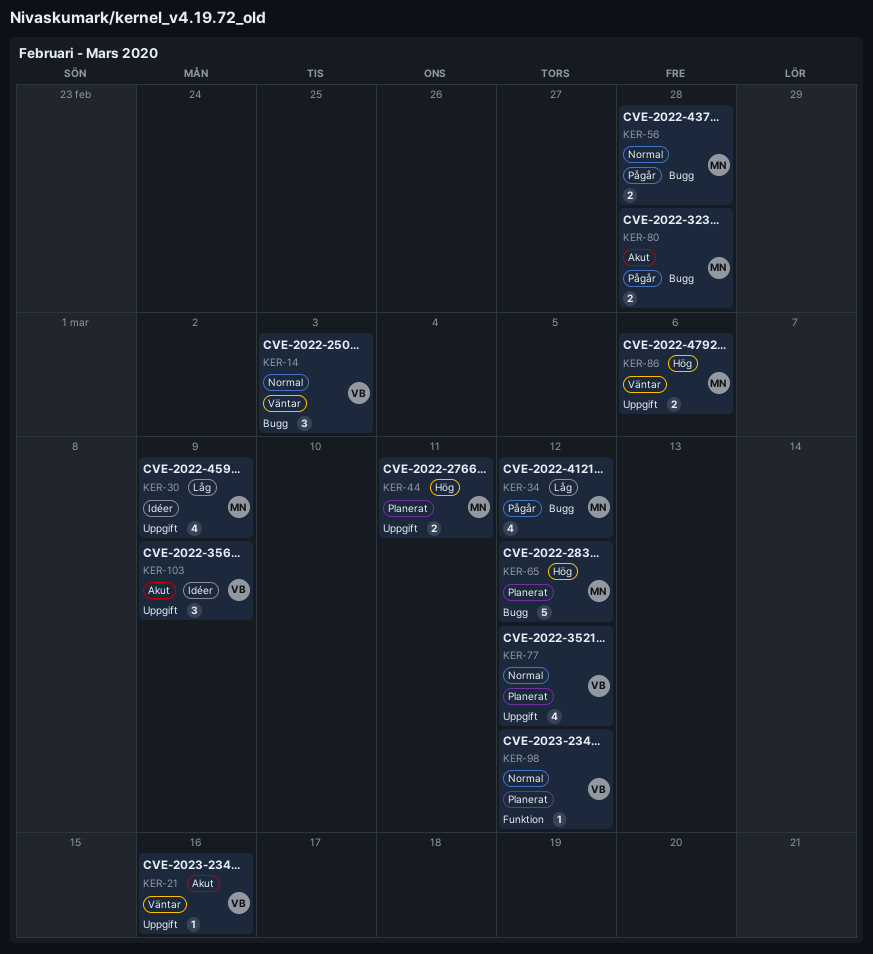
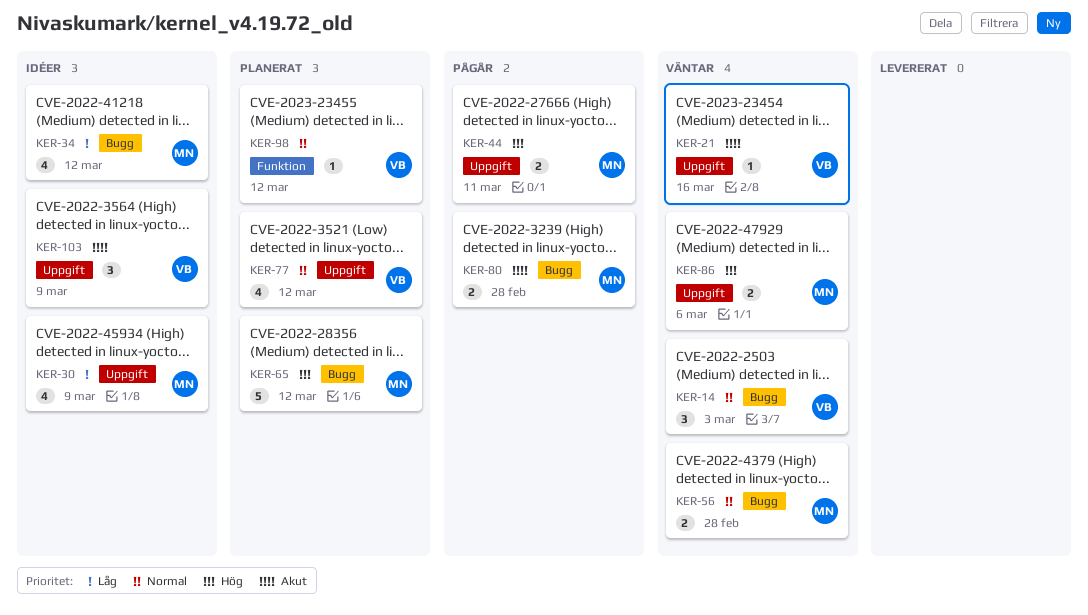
KER-34, status: Pågår -> Idéer
KER-44, status: Planerat -> Pågår
KER-56, status: Pågår -> Väntar

